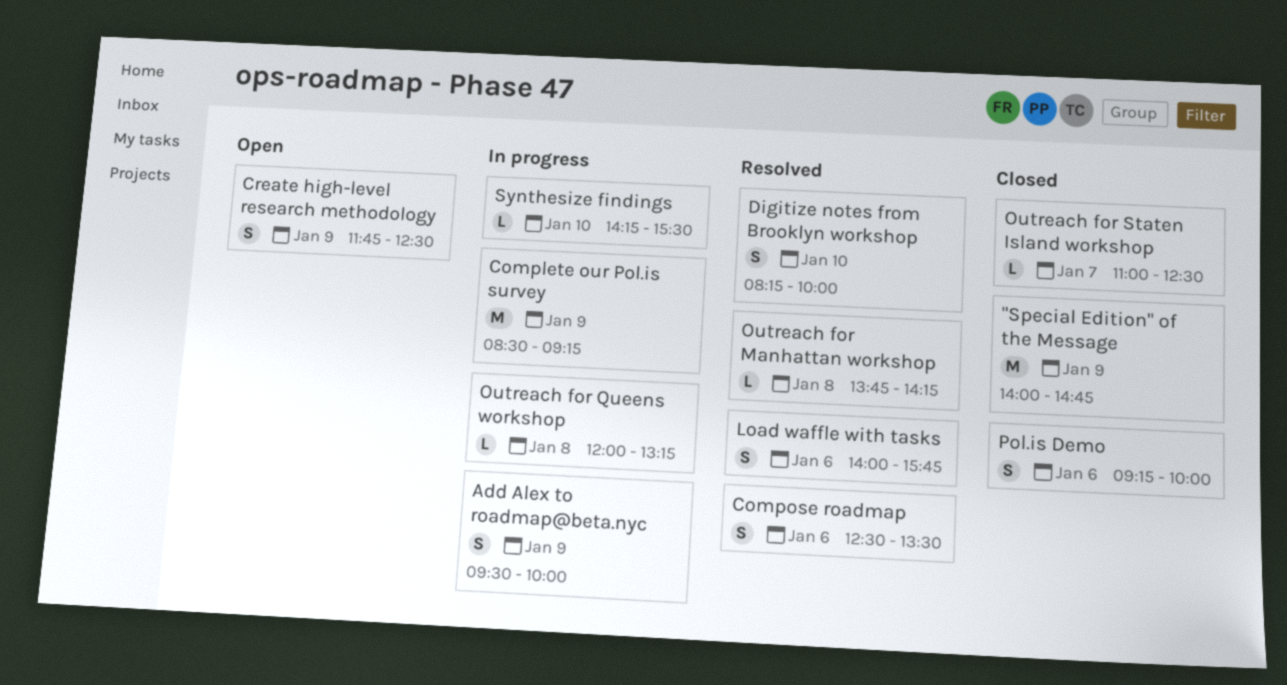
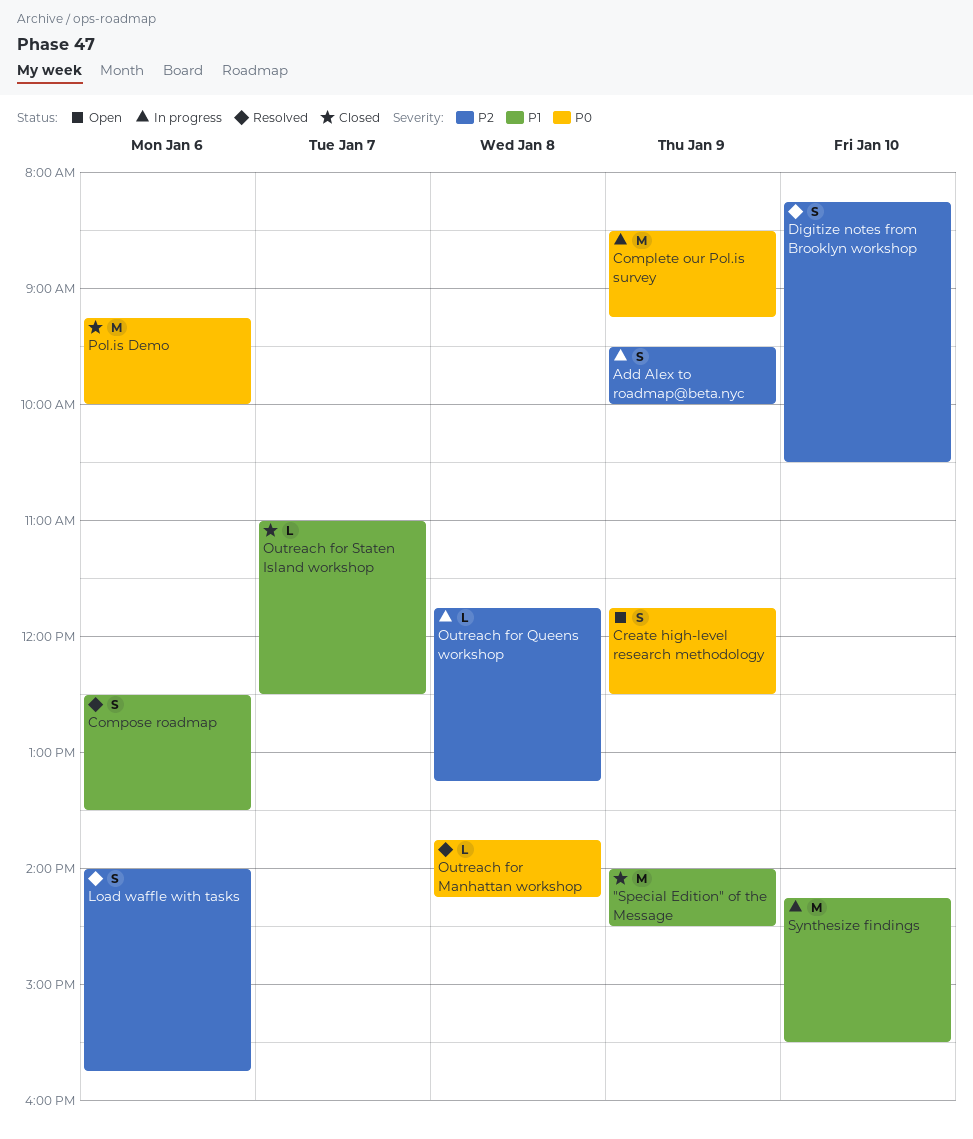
"Special Edition" of the Message, ends: 14:45 -> 14:30
Digitize notes from Brooklyn workshop, ends: 10:00 -> 10:30
Outreach for Queens workshop, begins: 12:00 -> 11:45
Pol.is Demo, estimate: S -> M
Synthesize findings, estimate: L -> M

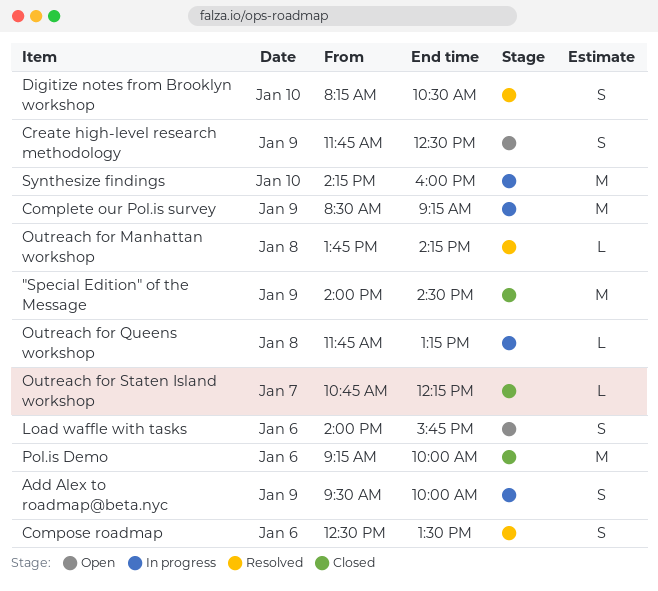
Load waffle with tasks, status: Resolved -> Open
Outreach for Staten Island workshop, begins: 11:00 -> 10:45
Outreach for Staten Island workshop, ends: 12:30 -> 12:15
Synthesize findings, ends: 15:30 -> 16:00

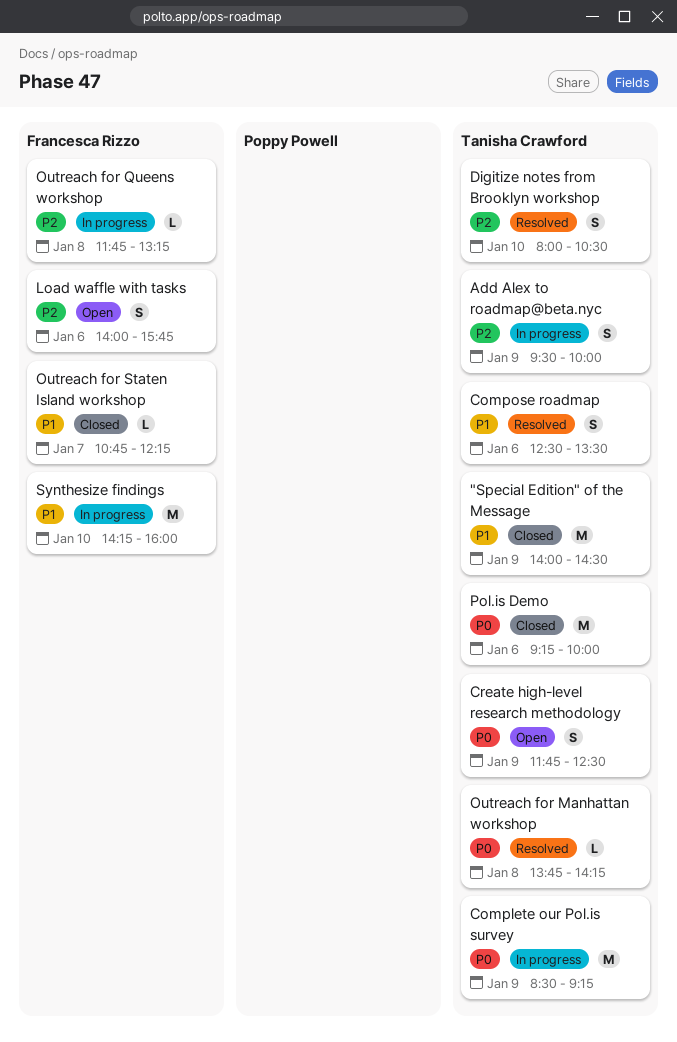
Digitize notes from Brooklyn workshop, begins: 08:15 -> 08:00

